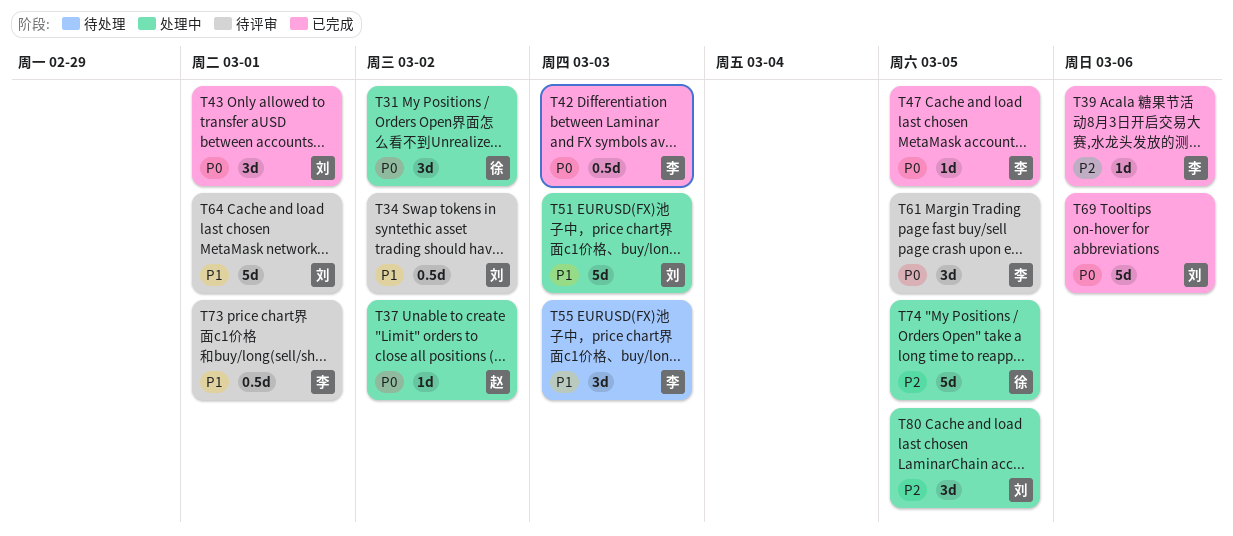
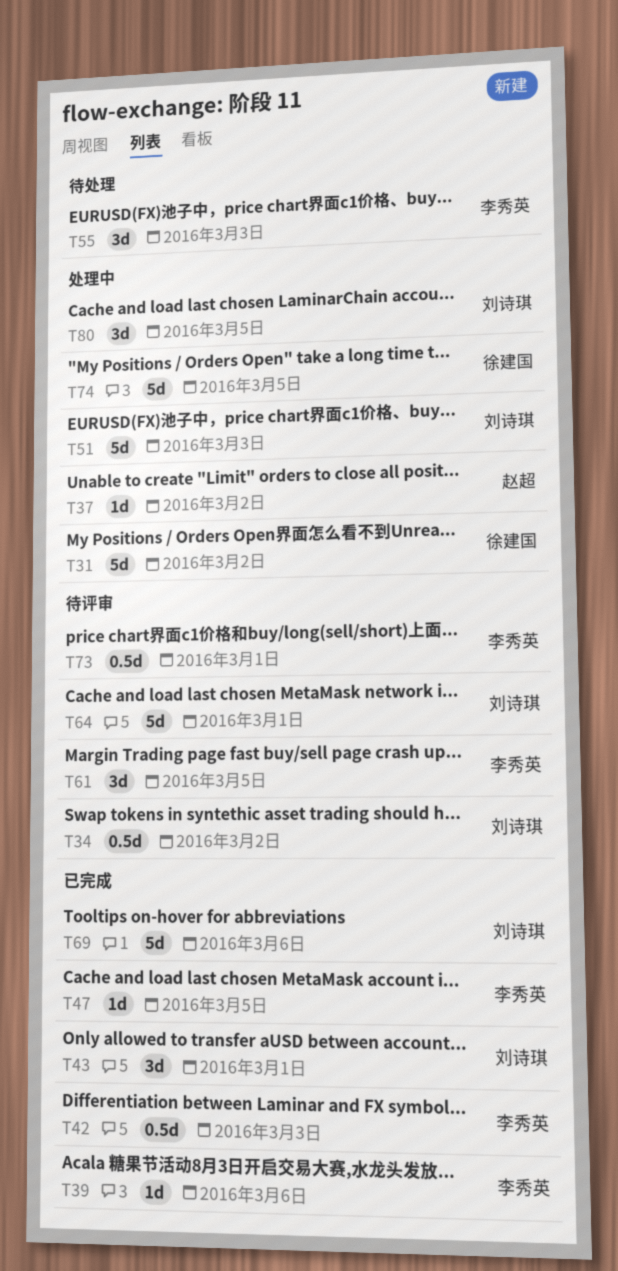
T31, estimate: 3d -> 5d

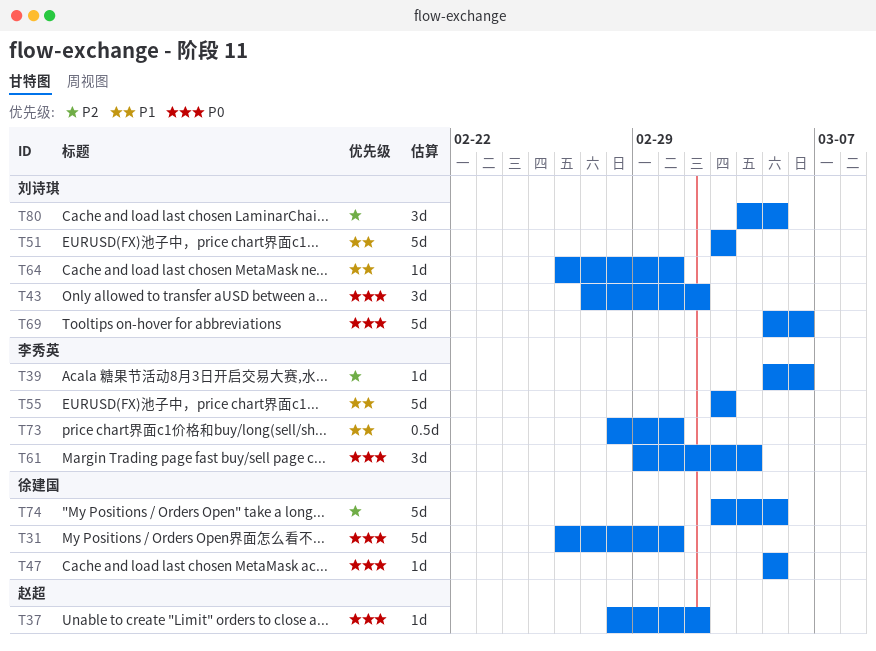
T31, due: Mar 2 -> Mar 1
T34: present -> none
T42: present -> none
T43, due: Mar 1 -> Mar 2
T47, owner: 李秀英 -> 徐建国
T55, estimate: 3d -> 5d
T61, due: Mar 5 -> Mar 4
T64, estimate: 5d -> 1d

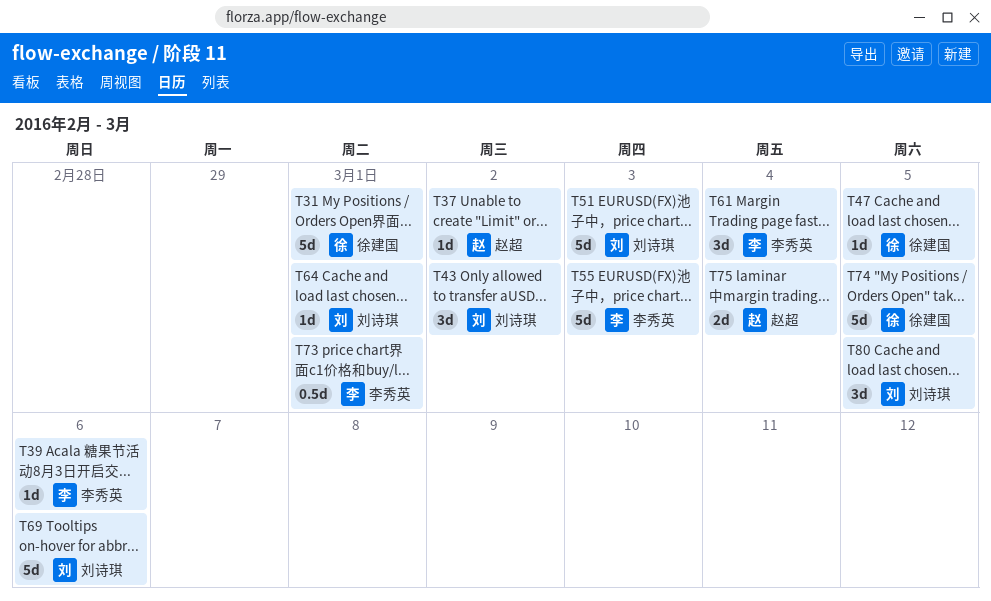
T75: none -> present

